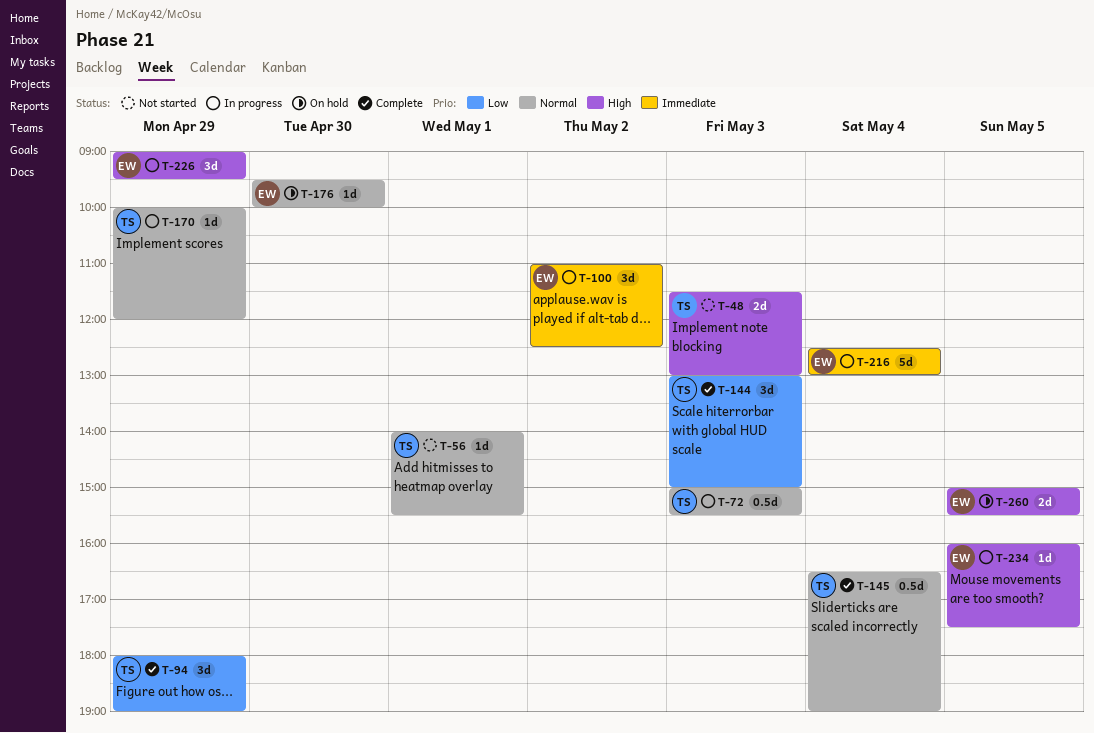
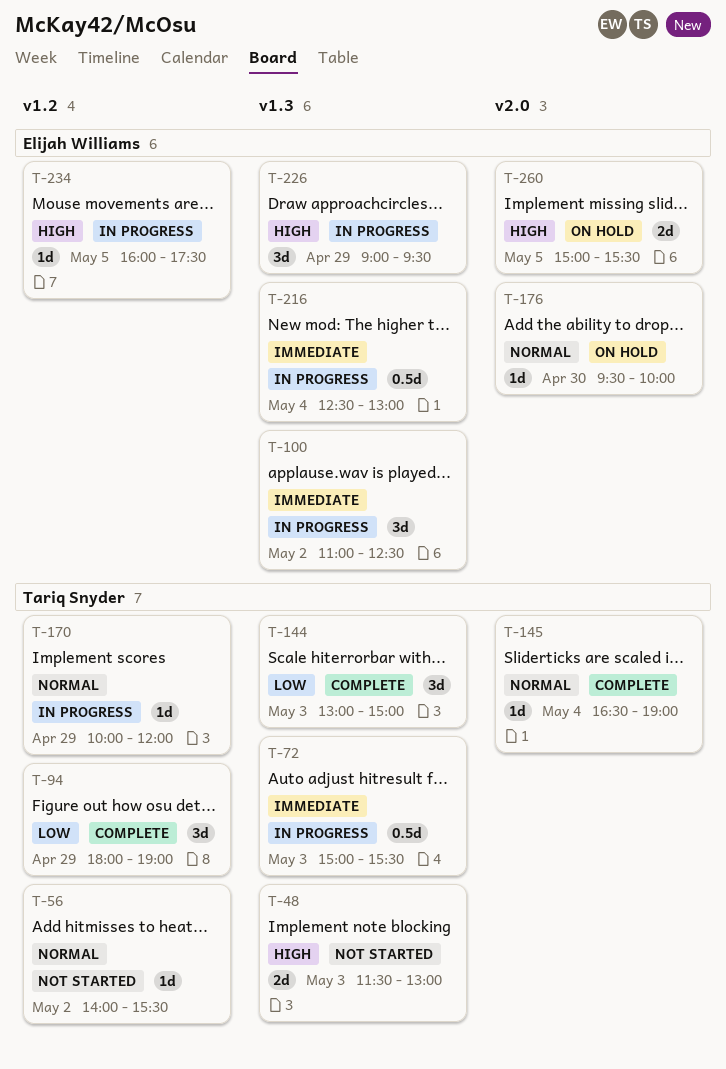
T-56, day: May 1 -> May 2
T-72, priority: Normal -> Immediate
T-145, estimate: 0.5d -> 1d
T-216, estimate: 5d -> 0.5d

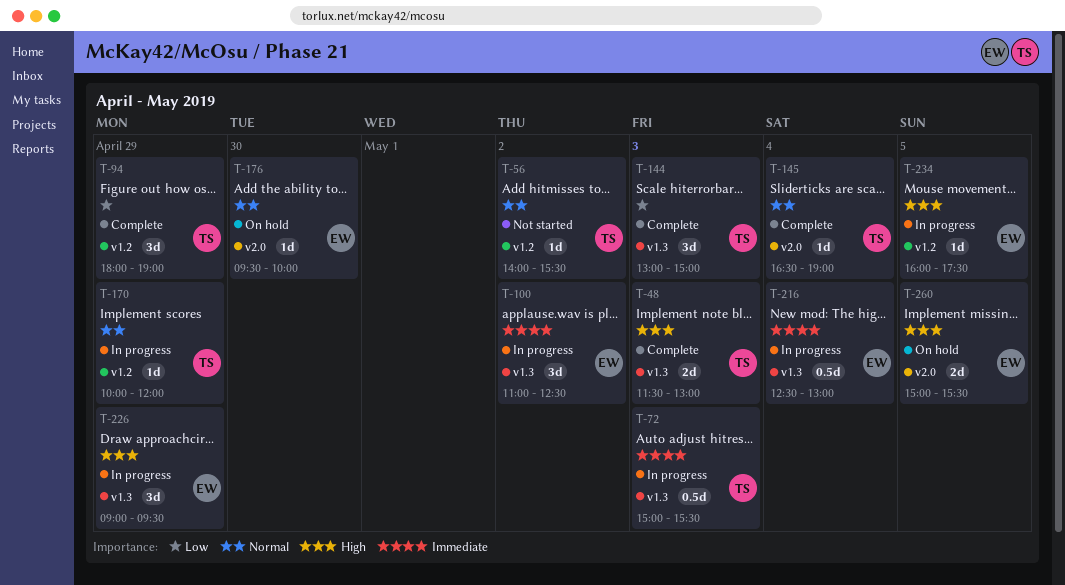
T-48, status: Not started -> Complete

